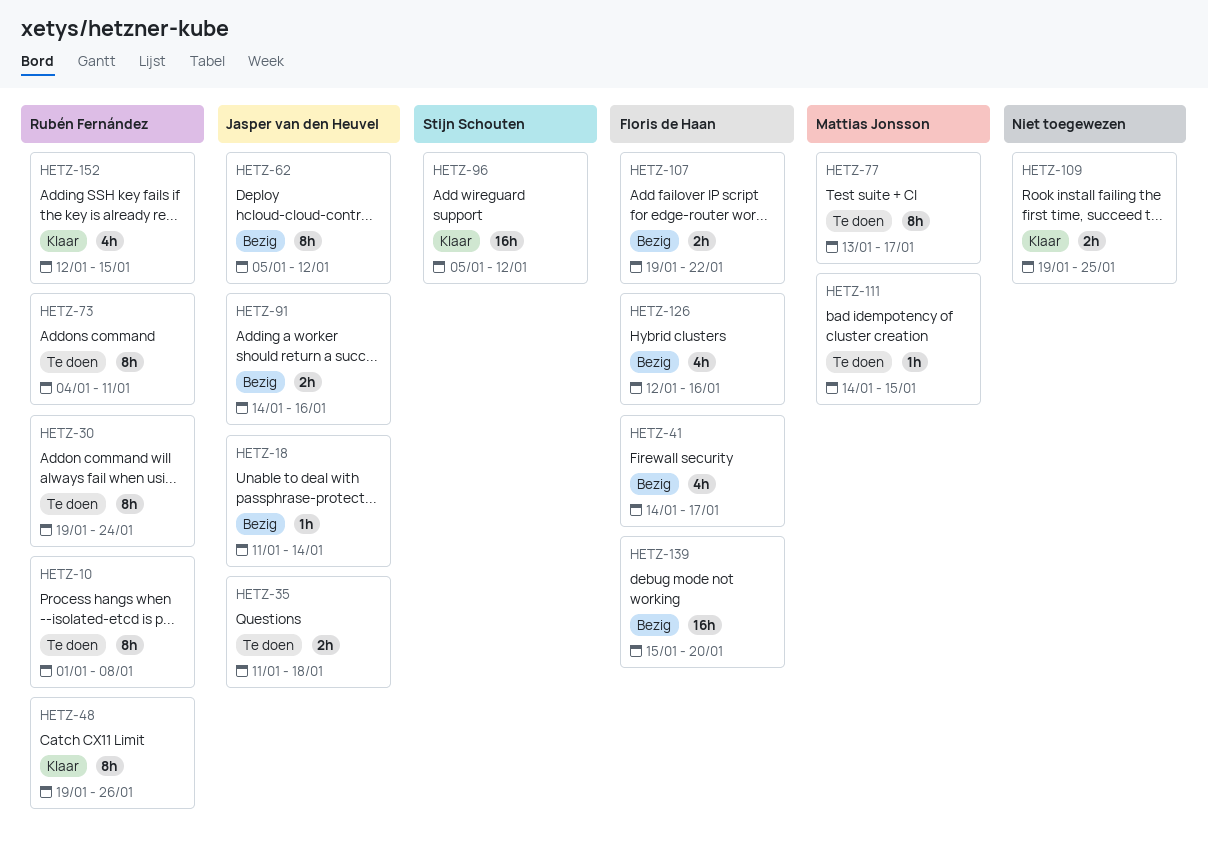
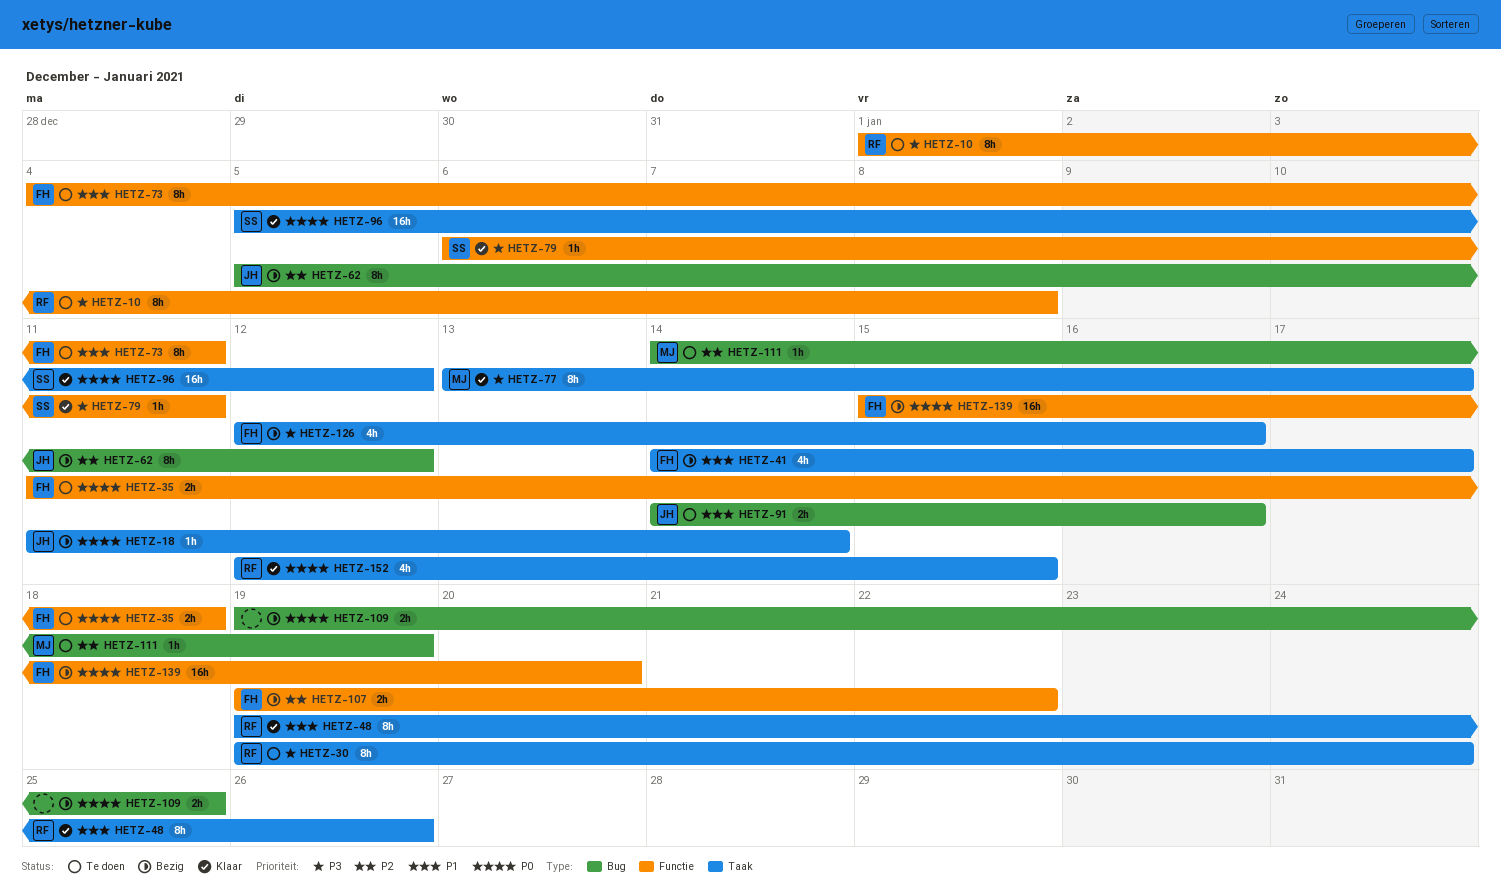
HETZ-35, owner: Jasper van den Heuvel -> Floris de Haan
HETZ-73, owner: Rubén Fernández -> Floris de Haan
HETZ-77, status: Te doen -> Klaar
HETZ-79: none -> present
HETZ-91, status: Bezig -> Te doen
HETZ-109, status: Klaar -> Bezig
HETZ-111, due: Jan 15 -> Jan 19

